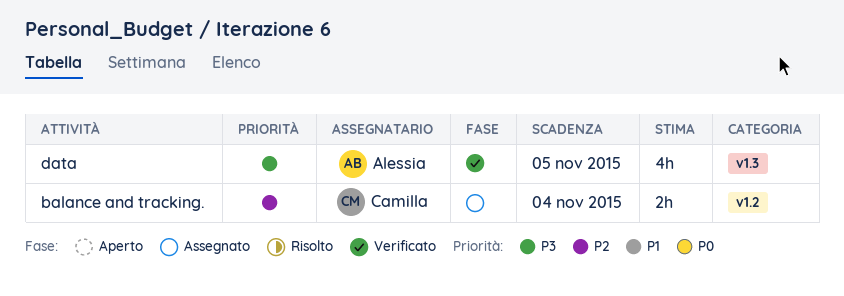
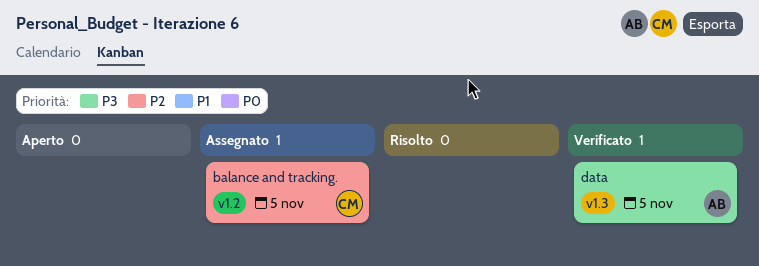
balance and tracking., due: Nov 4 -> Nov 5

